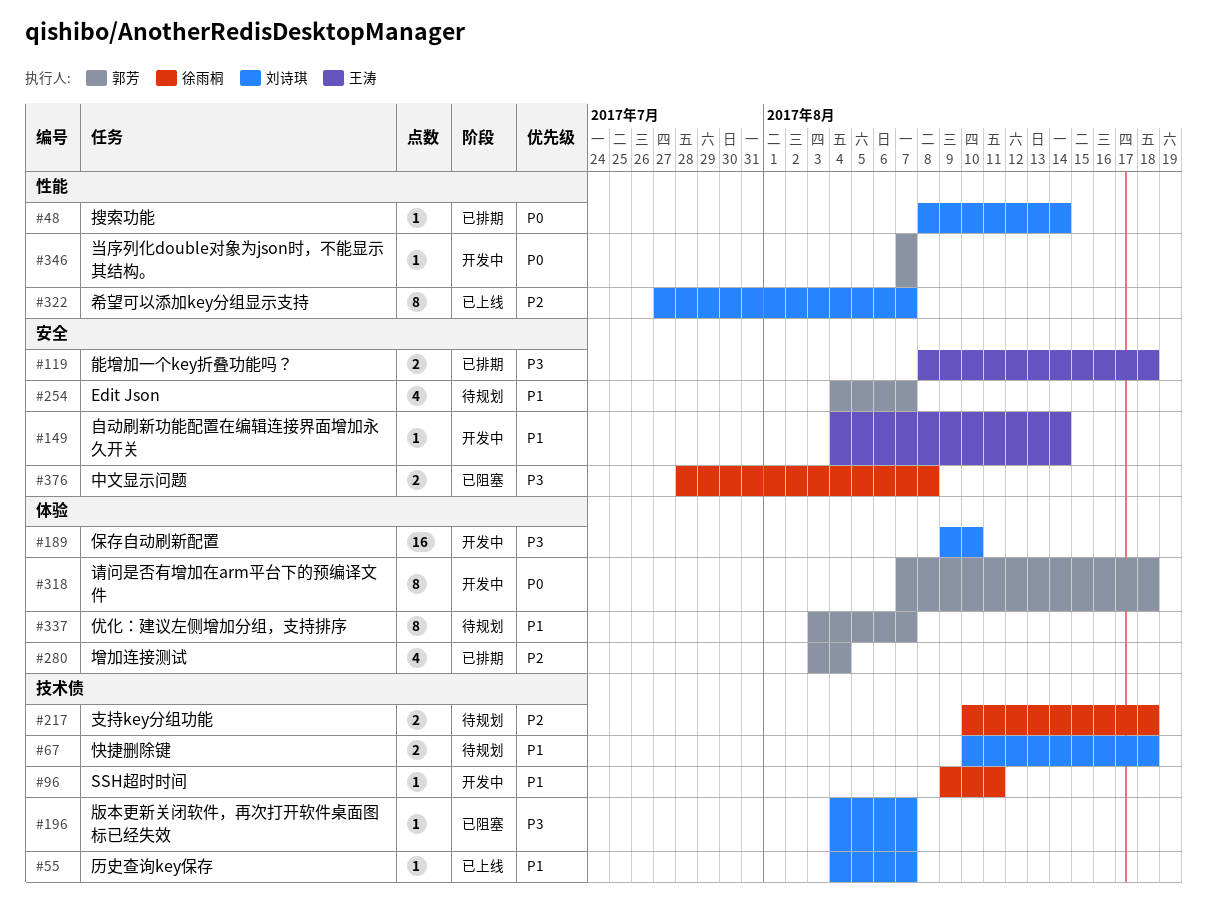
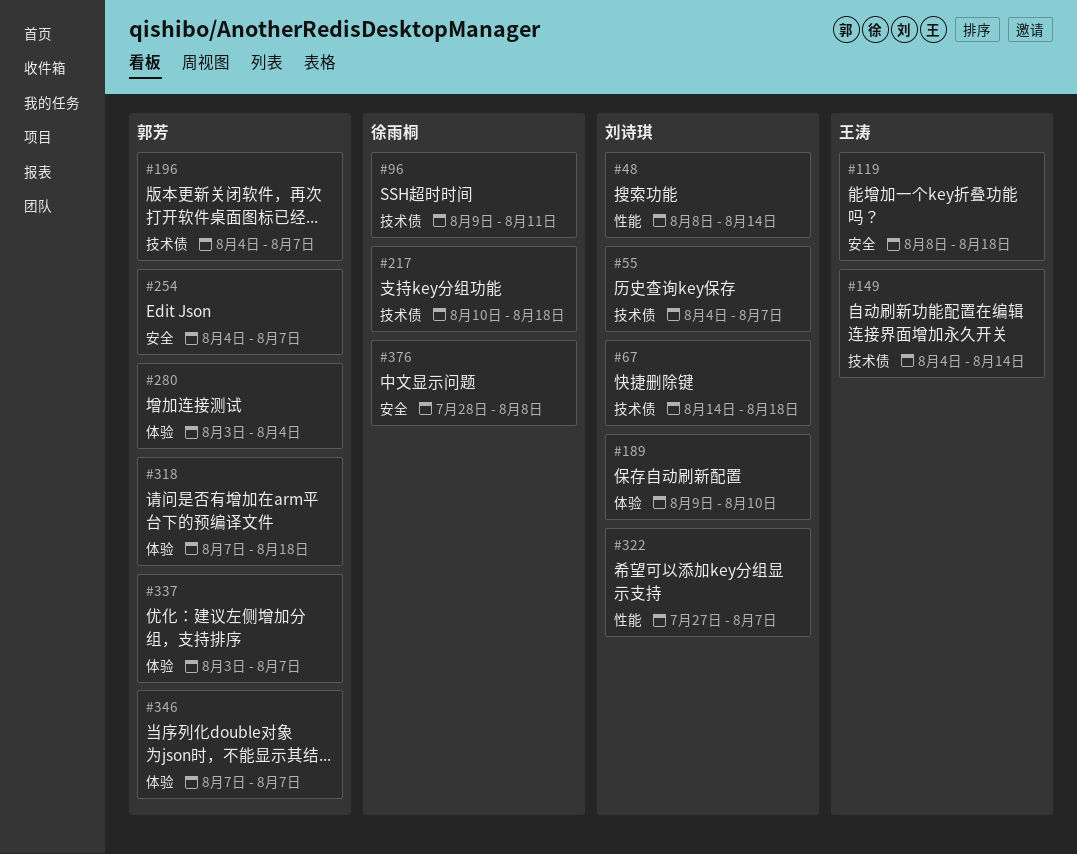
#67, start: Aug 10 -> Aug 14
#149, label: 安全 -> 技术债
#196, owner: 刘诗琪 -> 郭芳
#346, label: 性能 -> 体验

